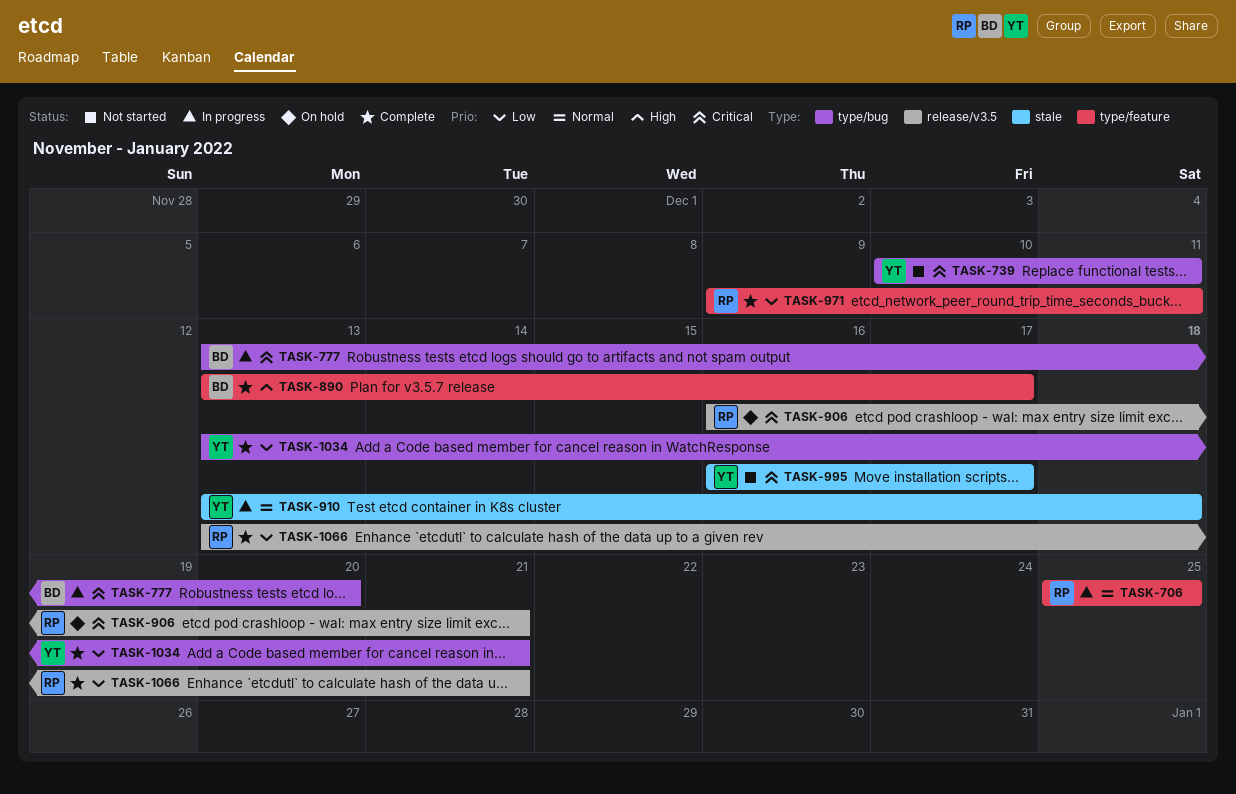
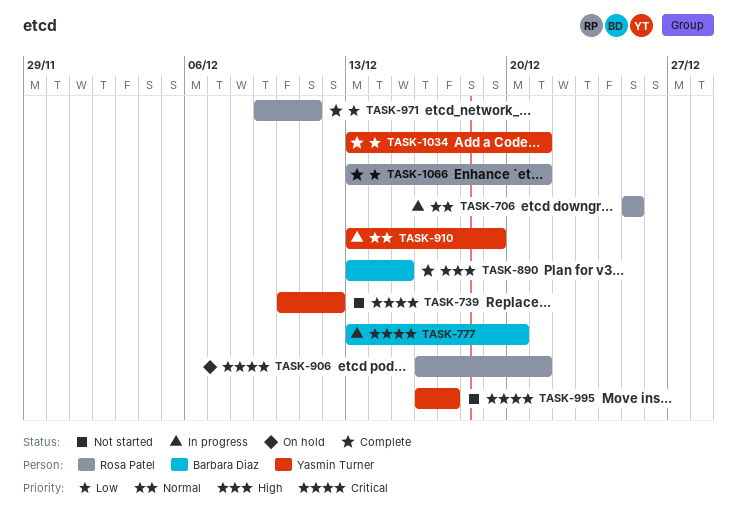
TASK-739, due: Dec 11 -> Dec 12
TASK-890, due: Dec 17 -> Dec 15
TASK-910, due: Dec 18 -> Dec 19

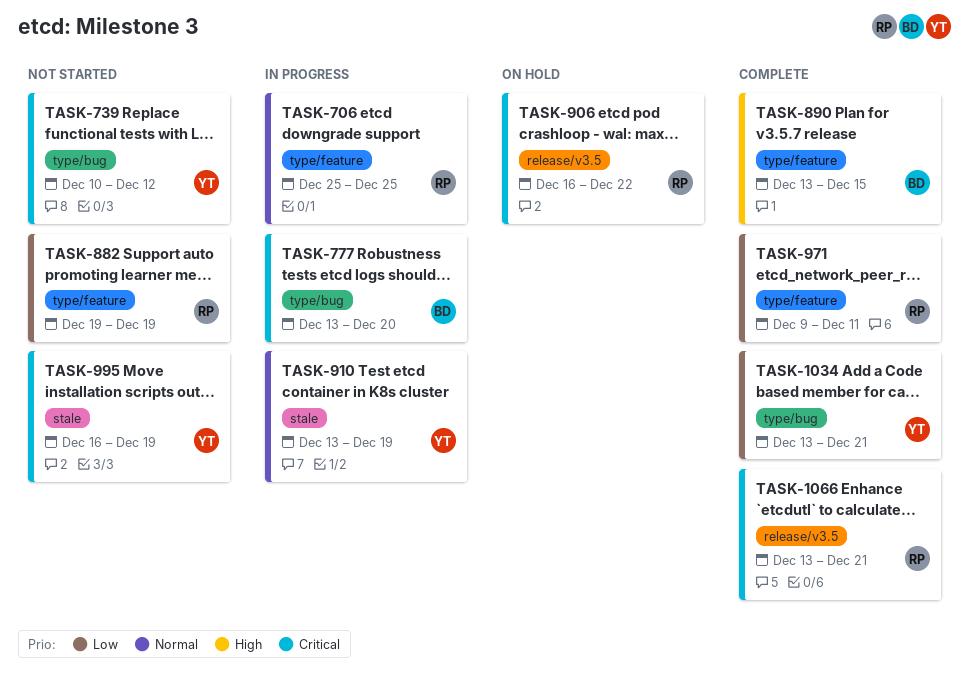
TASK-882: none -> present
TASK-906, due: Dec 21 -> Dec 22
TASK-995, due: Dec 17 -> Dec 19
TASK-1066, priority: Low -> Critical

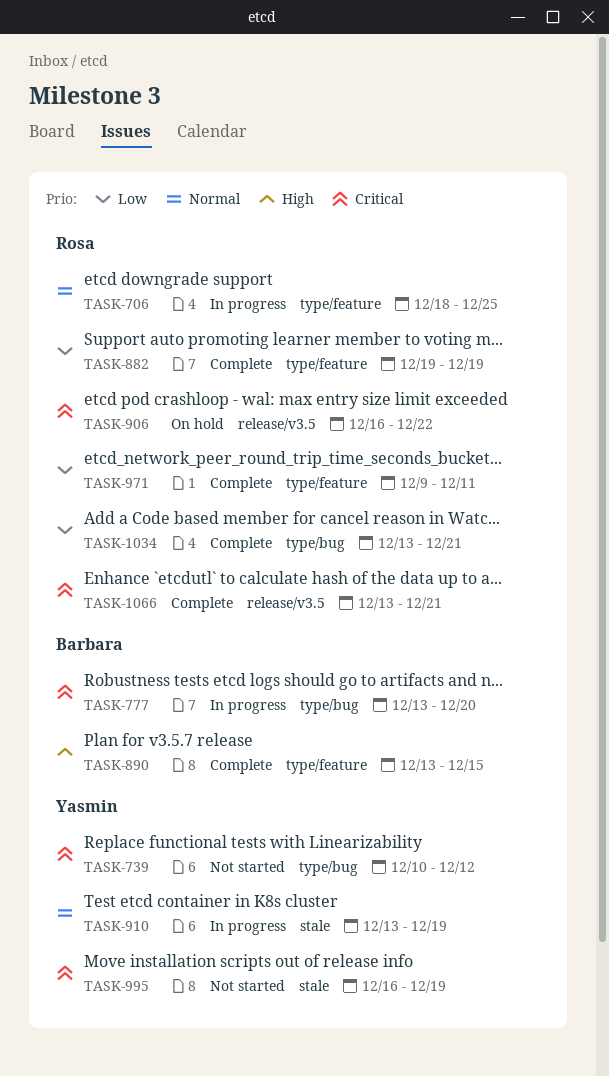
TASK-706, start: Dec 25 -> Dec 18
TASK-882, status: Not started -> Complete
TASK-1034, owner: Yasmin -> Rosa

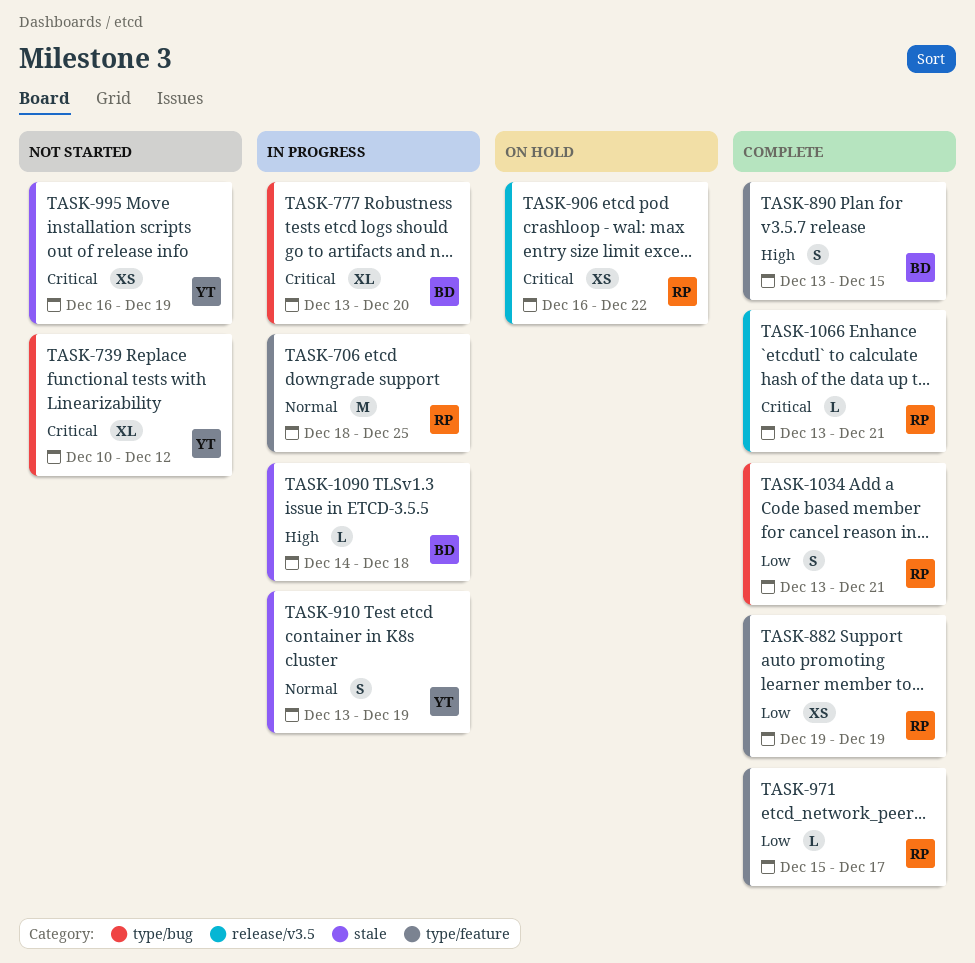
TASK-971, start: Dec 9 -> Dec 15
TASK-971, due: Dec 11 -> Dec 17
TASK-1090: none -> present

